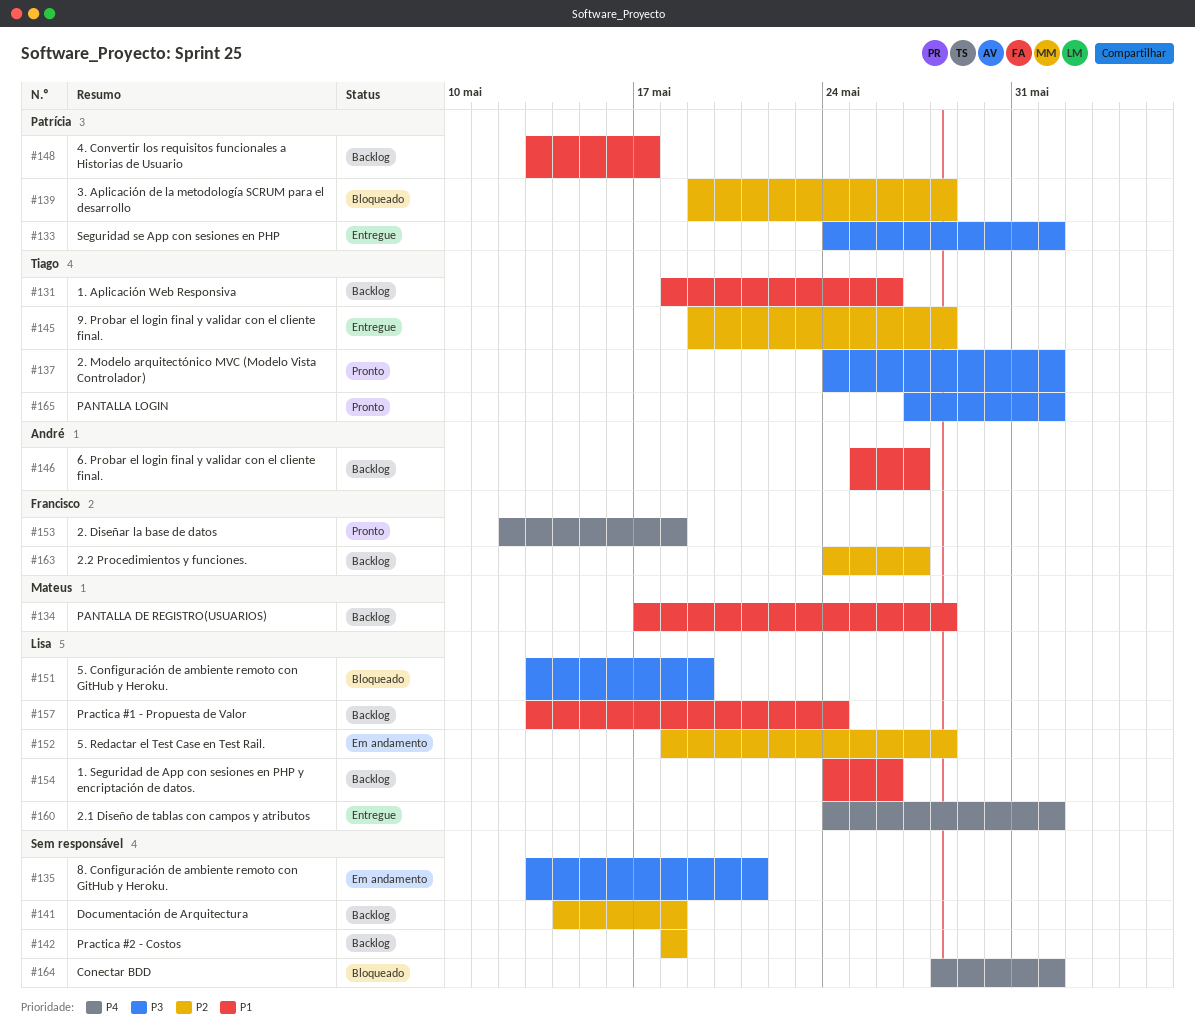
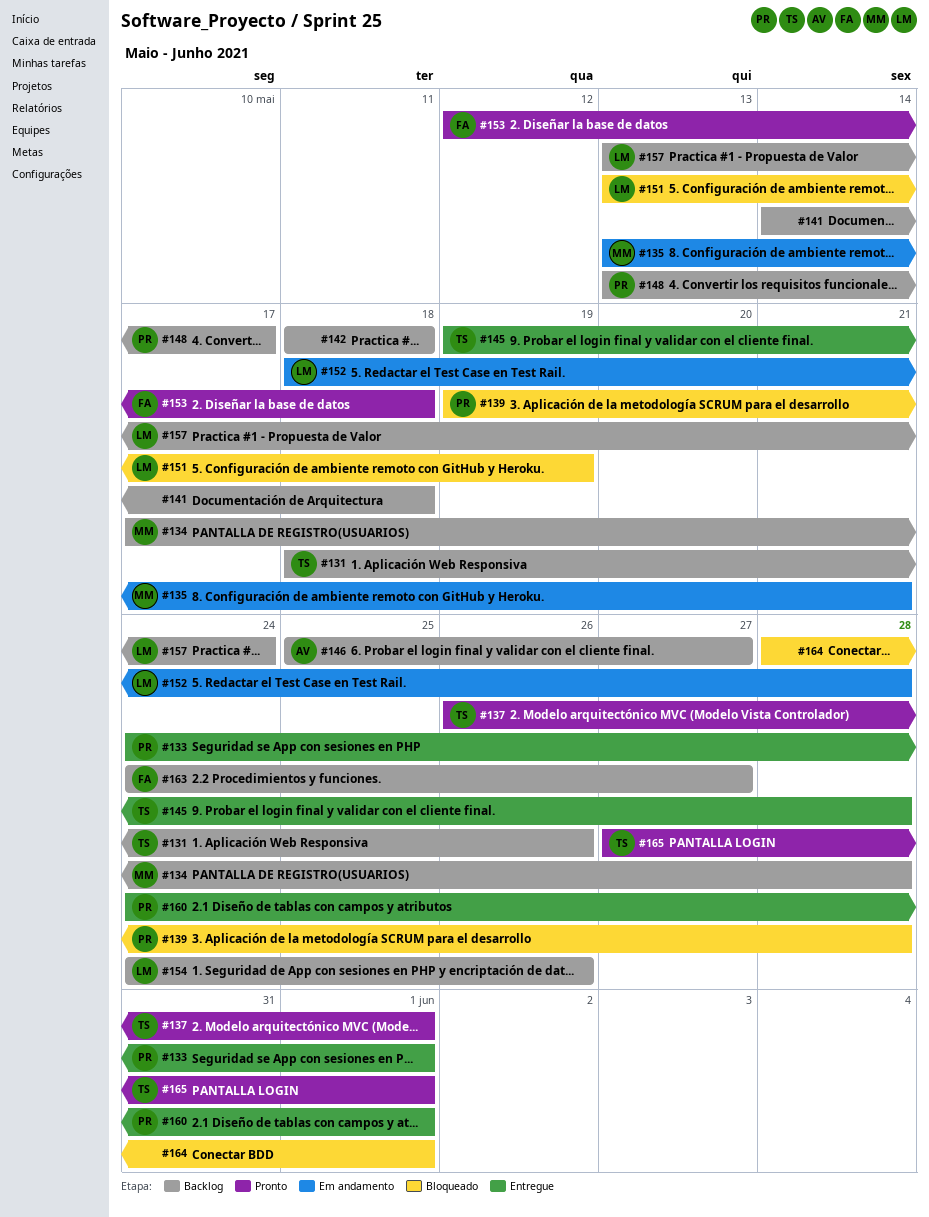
#135, owner: none -> Mateus
#137, start: May 24 -> May 26
#160, owner: Lisa -> Patrícia

